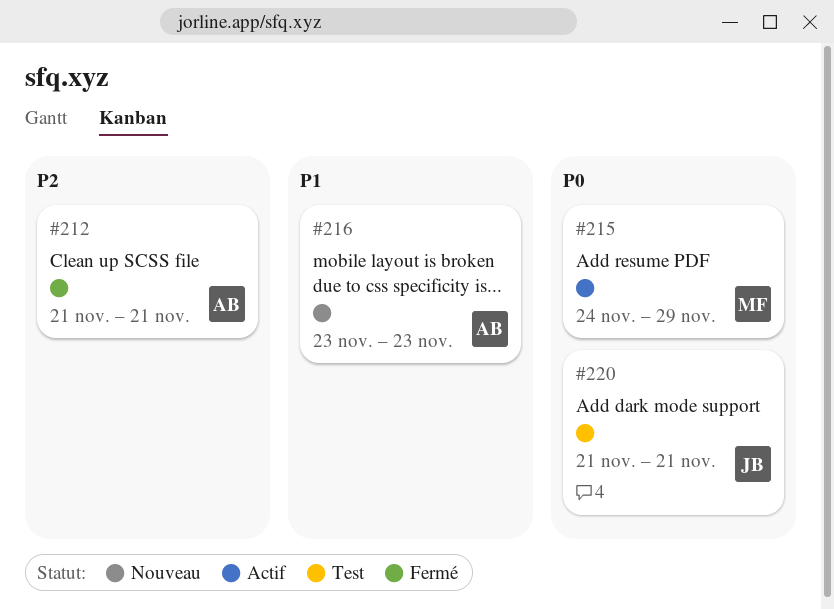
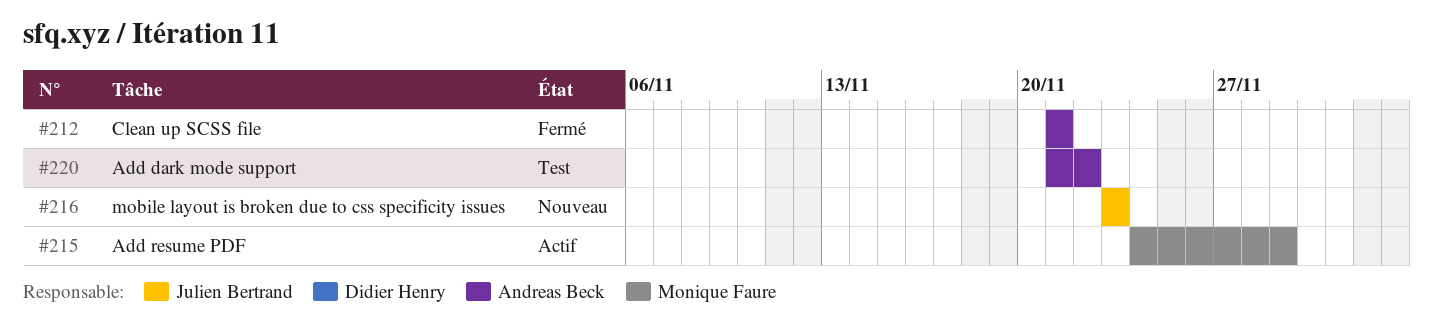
#216, owner: Andreas Beck -> Julien Bertrand
#220, owner: Julien Bertrand -> Andreas Beck
#220, due: Nov 21 -> Nov 22

